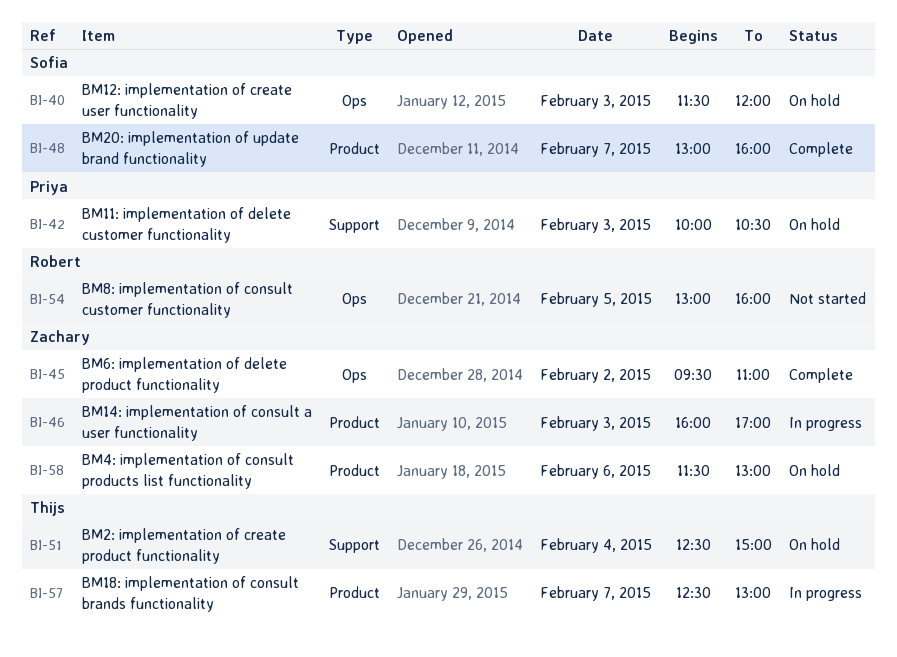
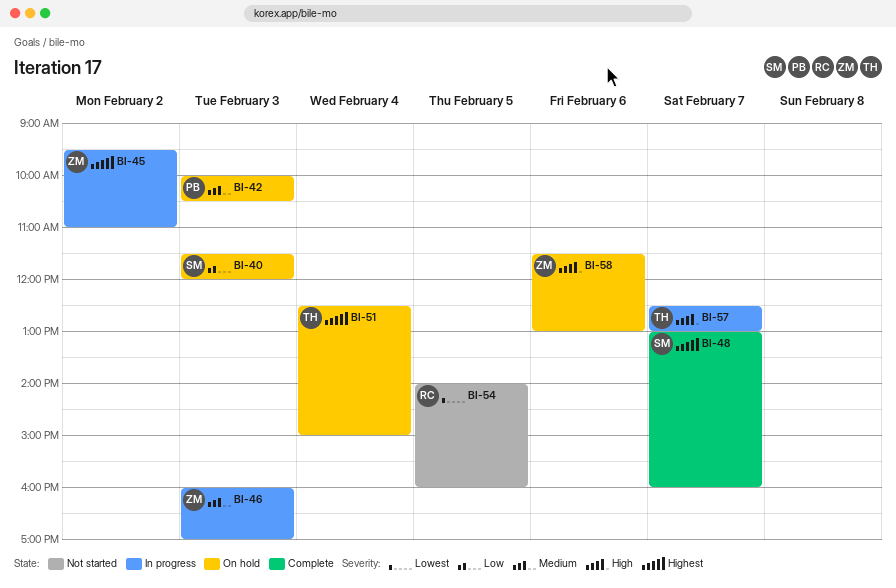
BI-45, status: Complete -> In progress
BI-54, begins: 13:00 -> 14:00

